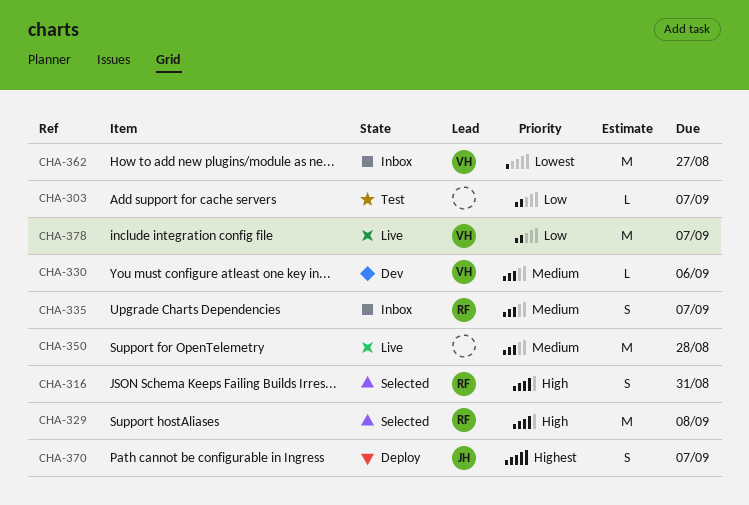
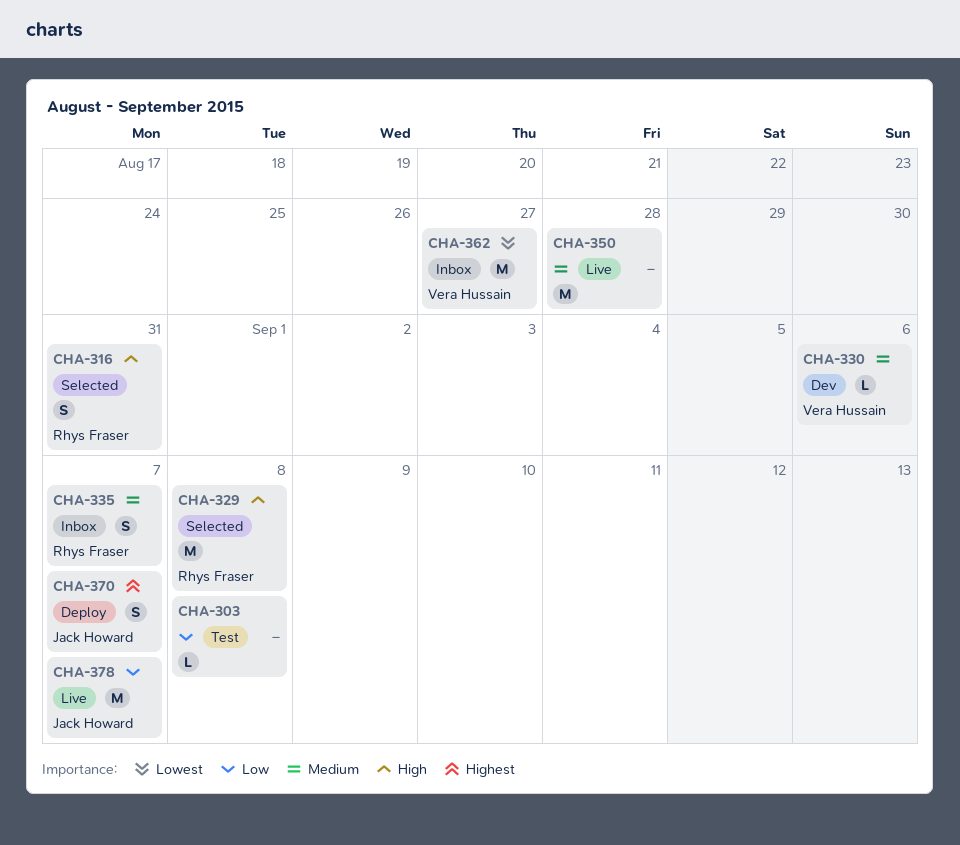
CHA-303, due: Sep 7 -> Sep 8
CHA-378, owner: Vera Hussain -> Jack Howard

